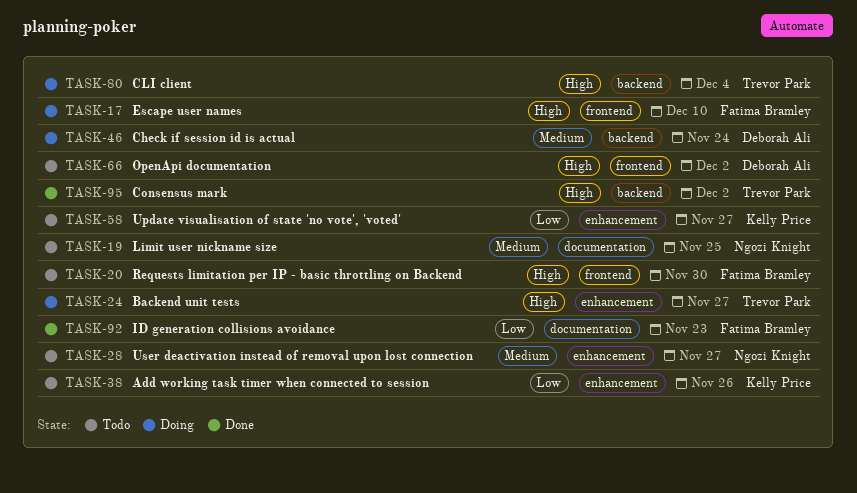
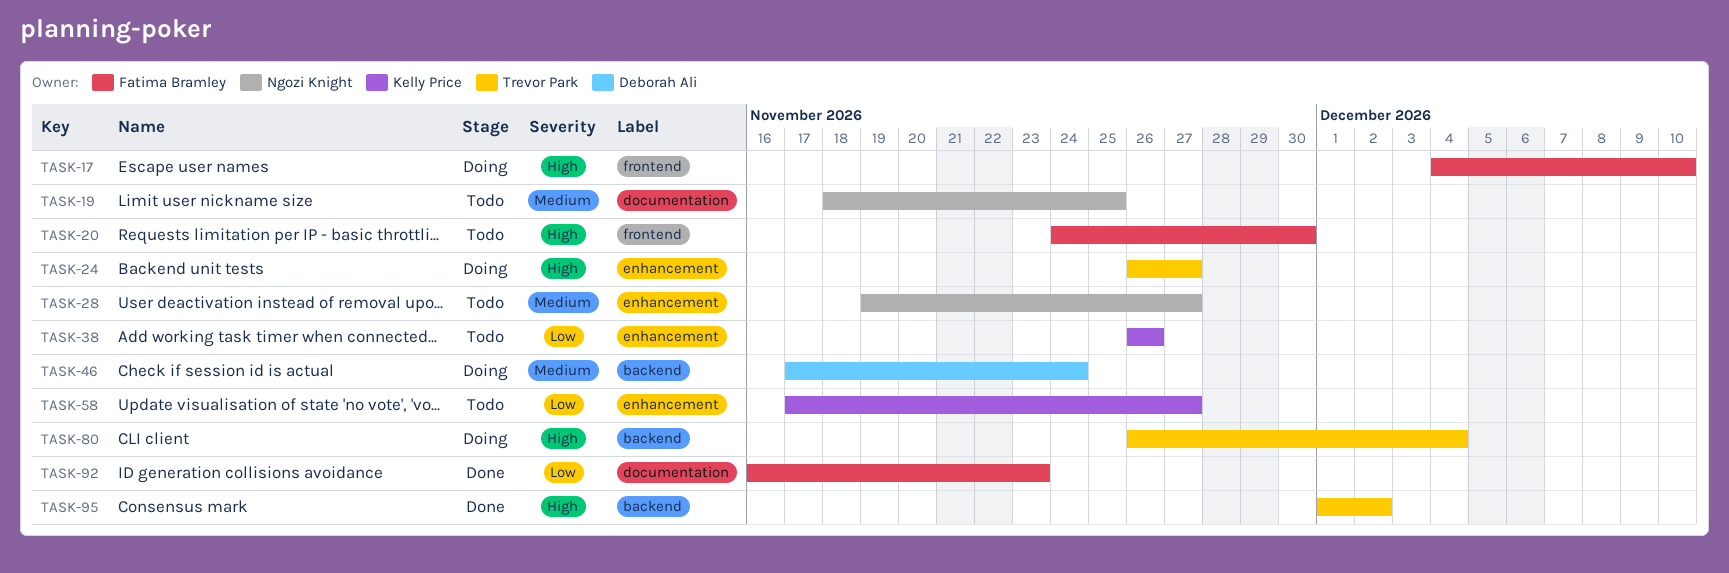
TASK-66: present -> none

